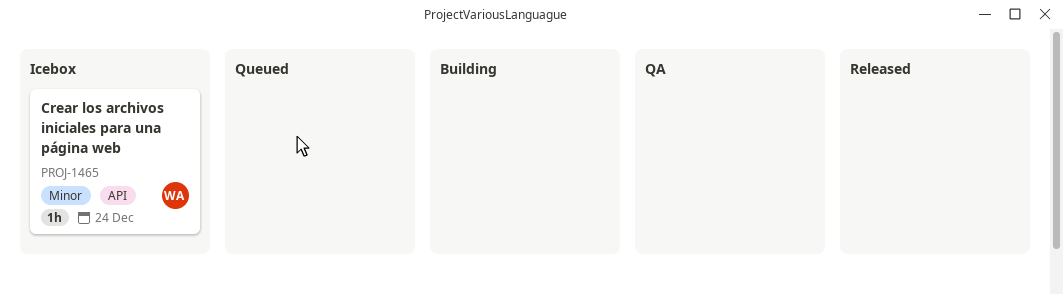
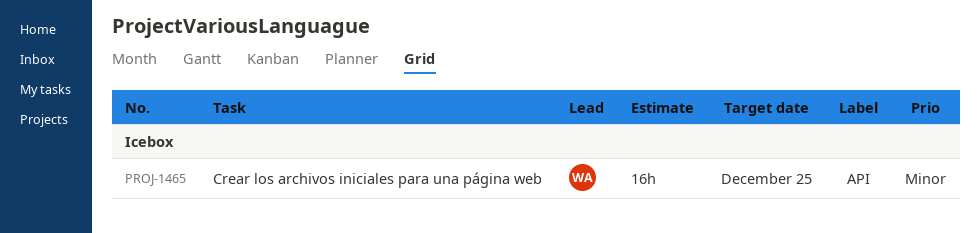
PROJ-1465, estimate: 1h -> 16h
PROJ-1465, due: Dec 24 -> Dec 25

